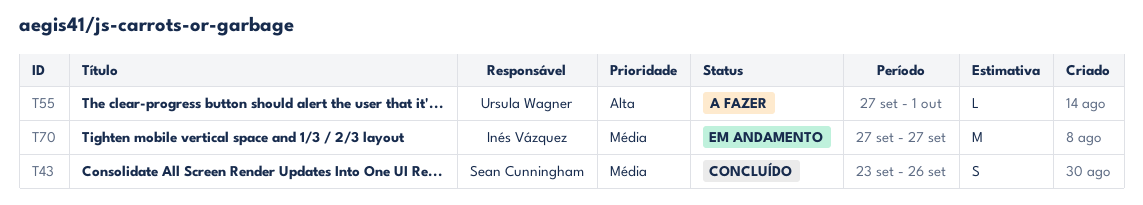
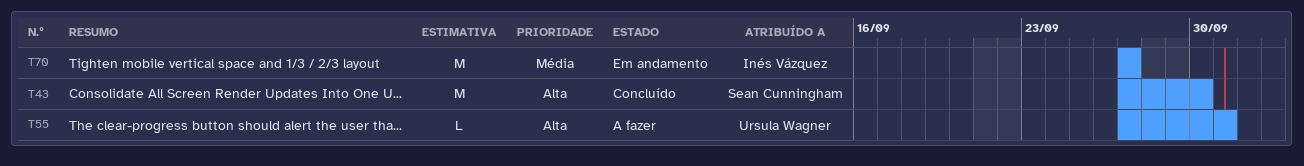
T43, priority: Média -> Alta
T43, estimate: S -> M
T43, start: Sep 23 -> Sep 27
T43, due: Sep 26 -> Sep 30

